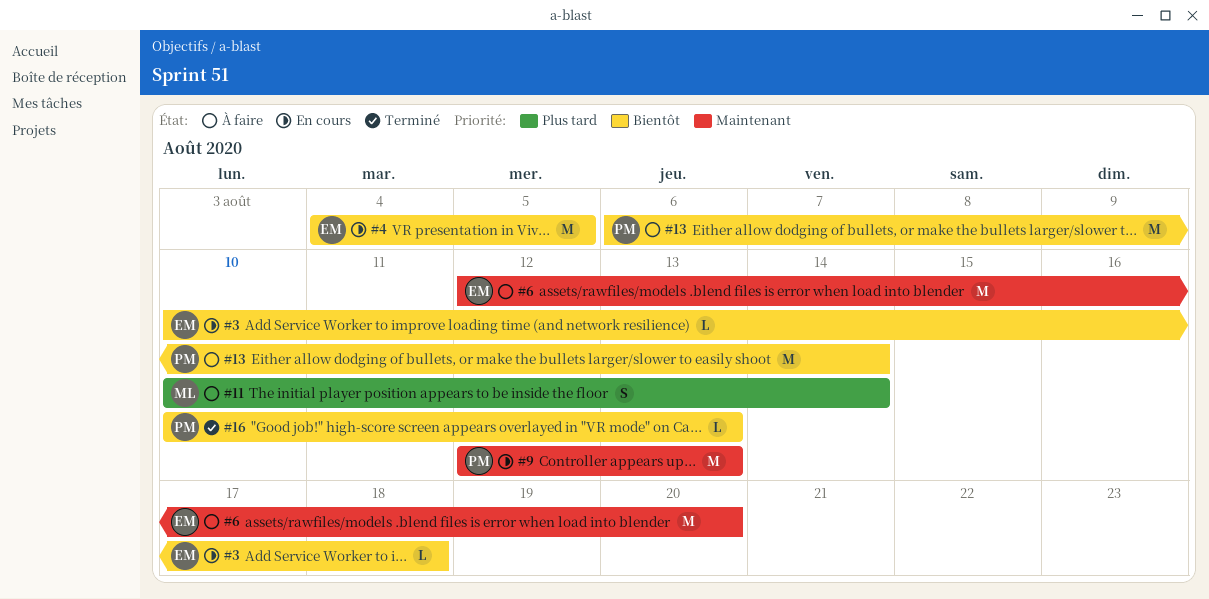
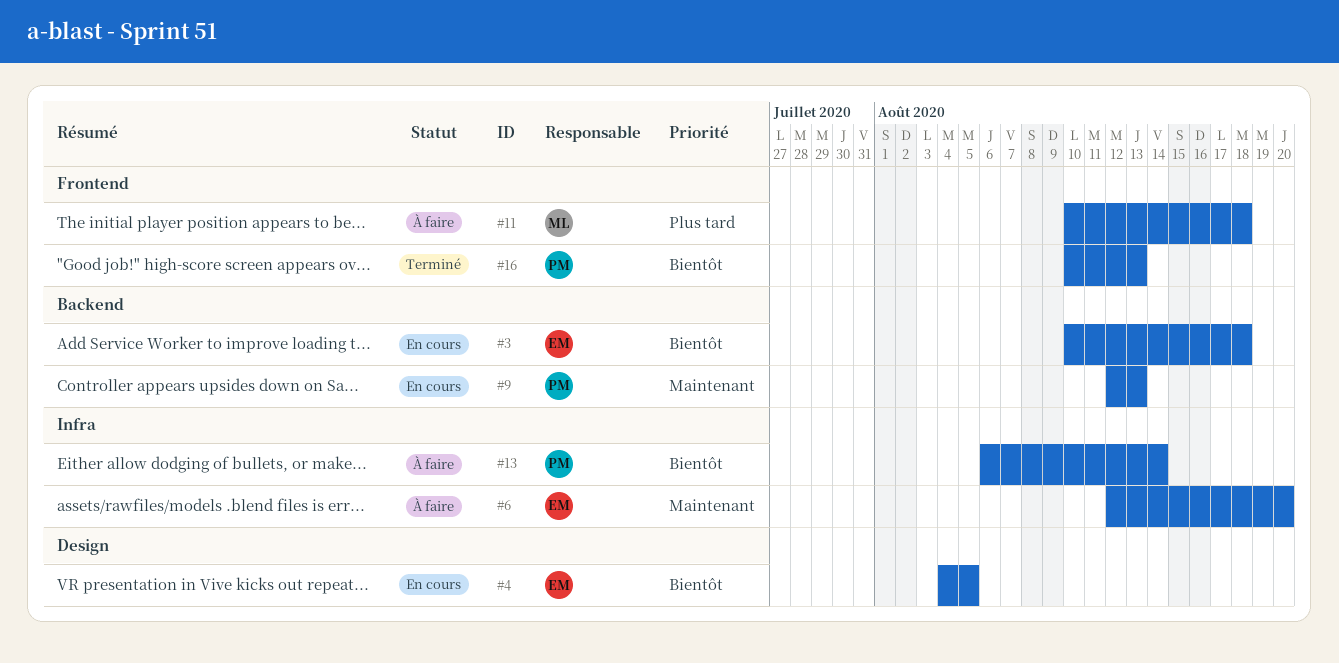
#11, due: Aug 14 -> Aug 18

